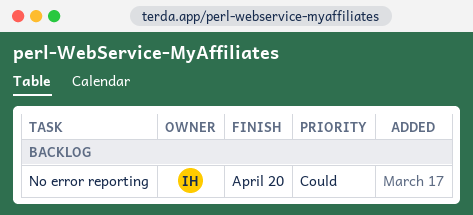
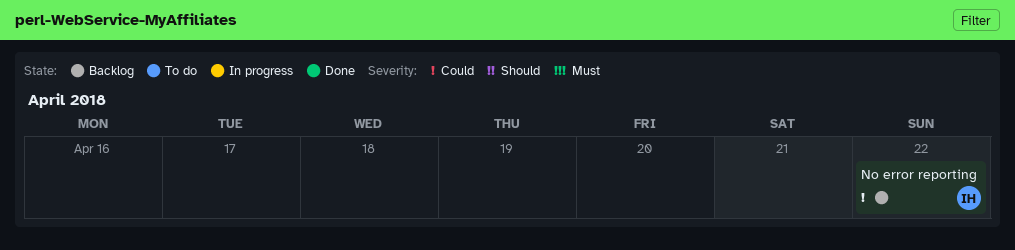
No error reporting, due: Apr 20 -> Apr 22

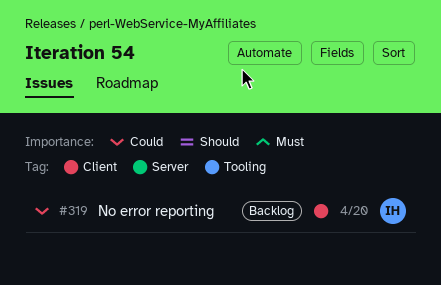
No error reporting, due: Apr 22 -> Apr 20

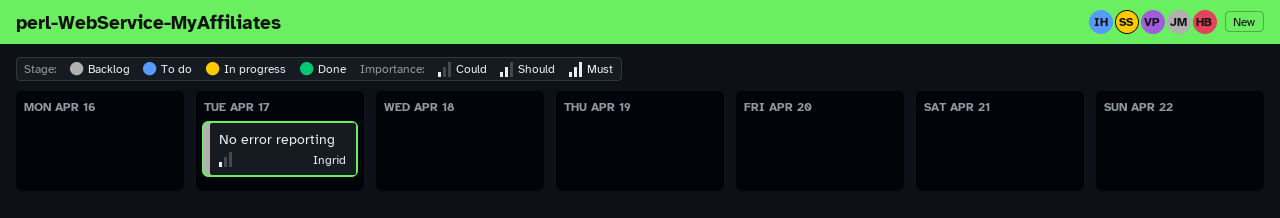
No error reporting, due: Apr 20 -> Apr 17

